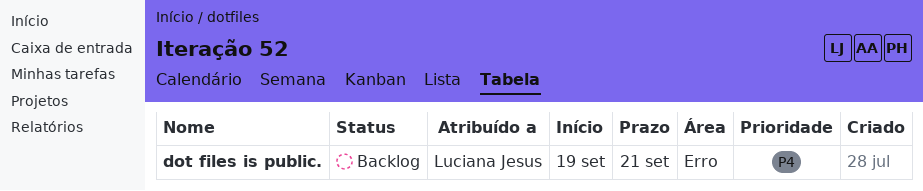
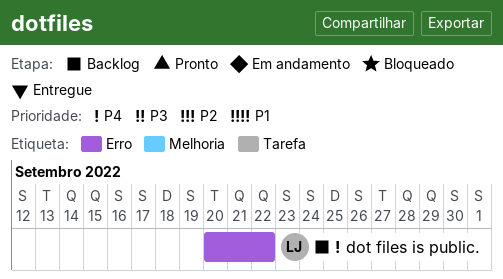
dot files is public., start: Sep 19 -> Sep 20
dot files is public., due: Sep 21 -> Sep 22

